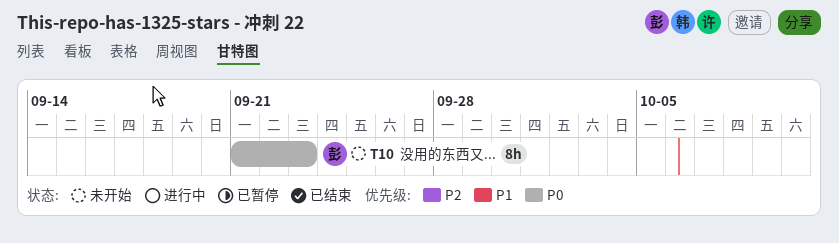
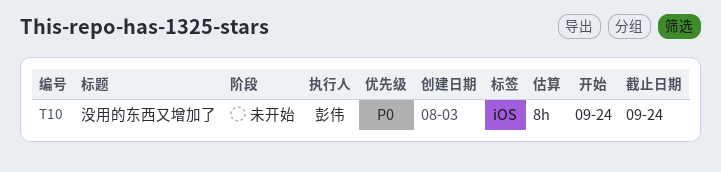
T10, start: Sep 21 -> Sep 24
T10, due: Sep 23 -> Sep 24

